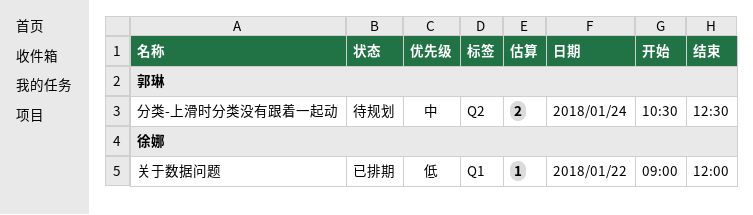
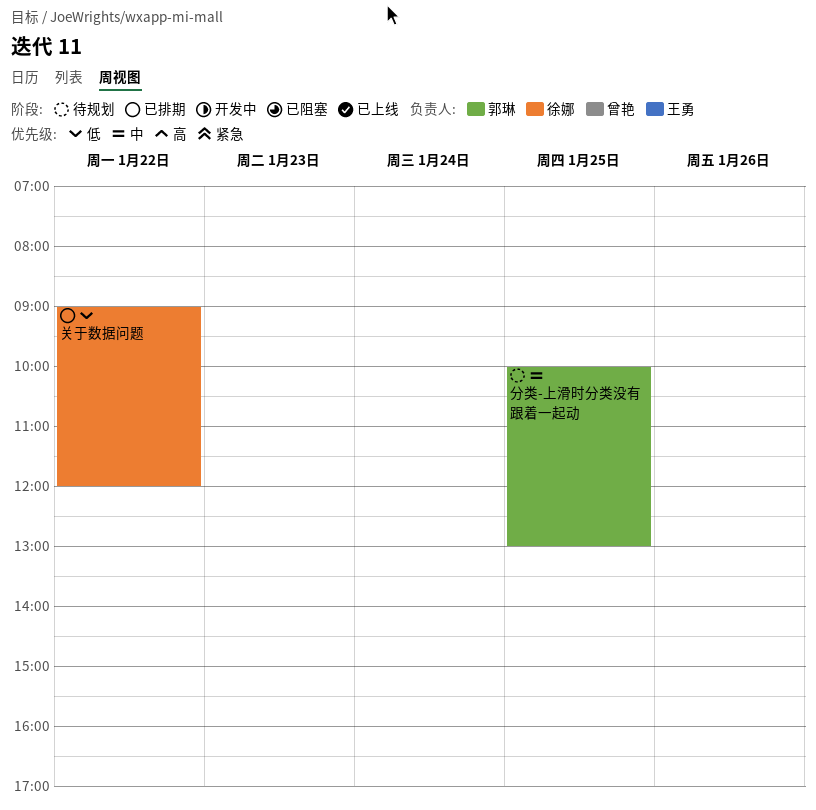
分类-上滑时分类没有跟着一起动, day: Jan 24 -> Jan 25
分类-上滑时分类没有跟着一起动, begins: 10:30 -> 10:00
分类-上滑时分类没有跟着一起动, ends: 12:30 -> 13:00

